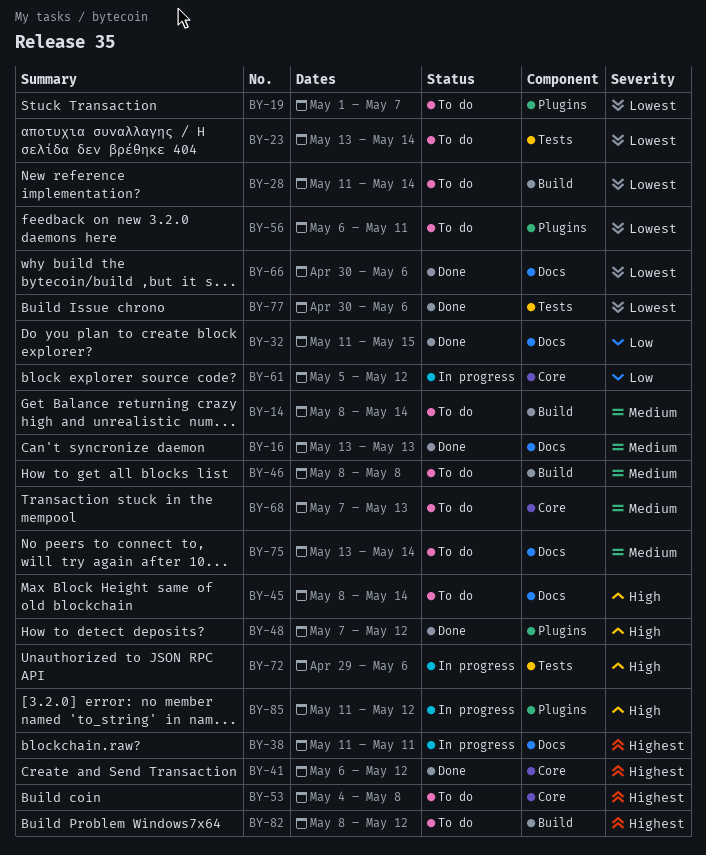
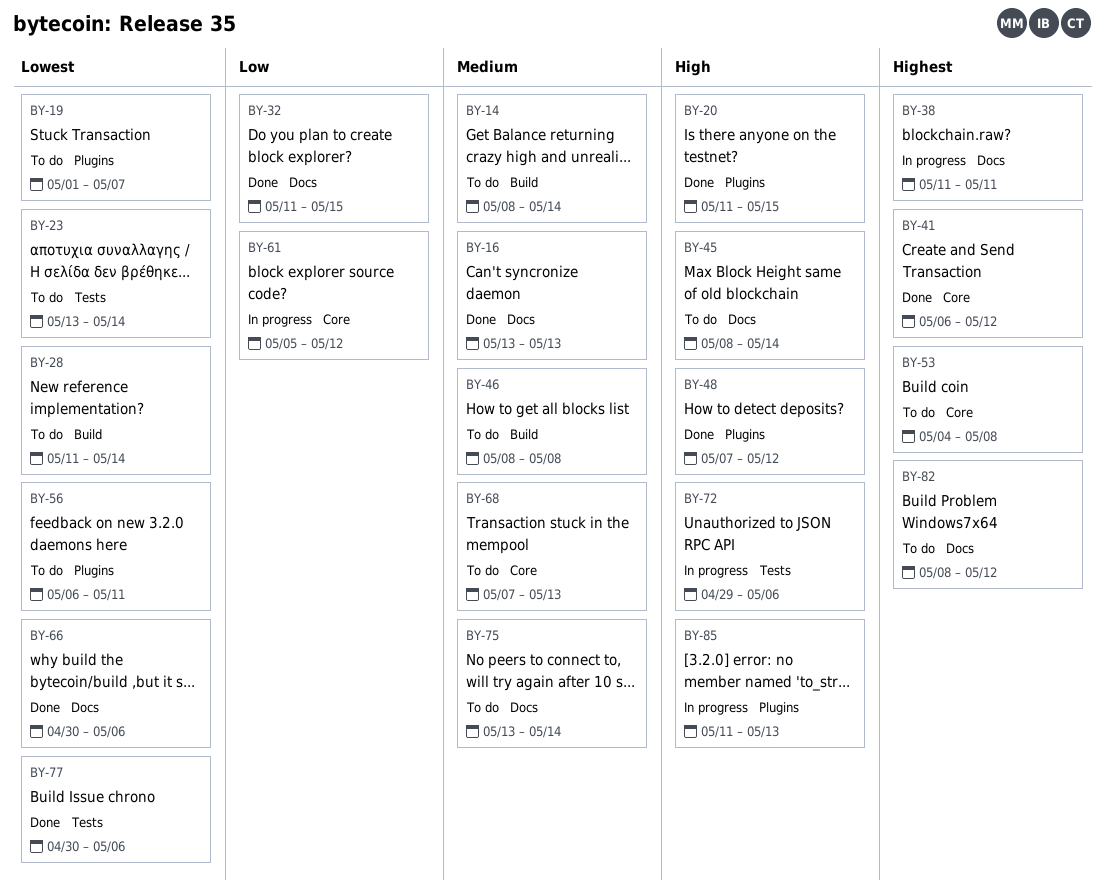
BY-20: none -> present
BY-82, label: Build -> Docs
BY-85, due: May 12 -> May 13

